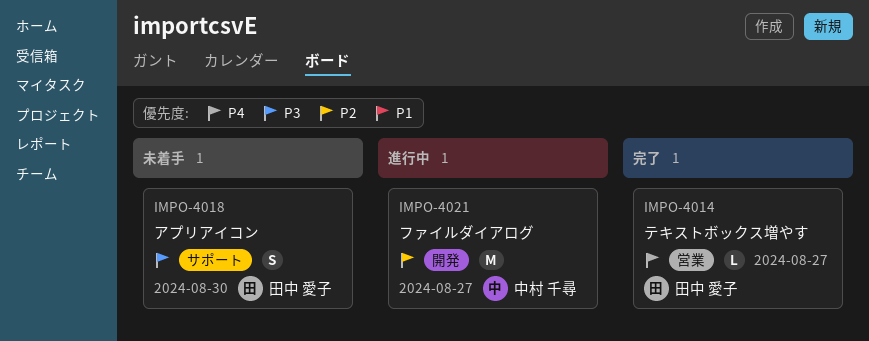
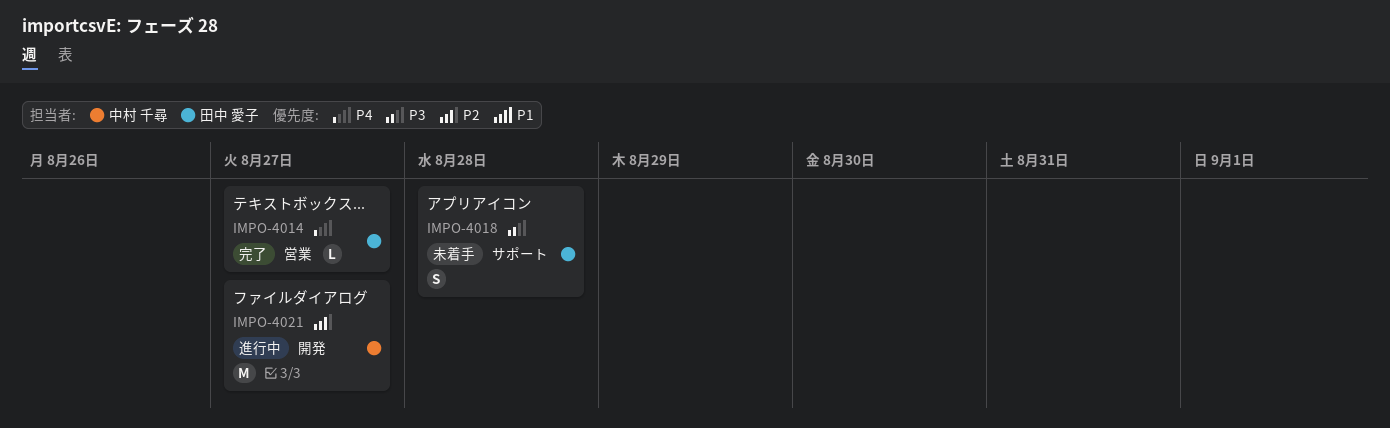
IMPO-4018, due: Aug 30 -> Aug 28

